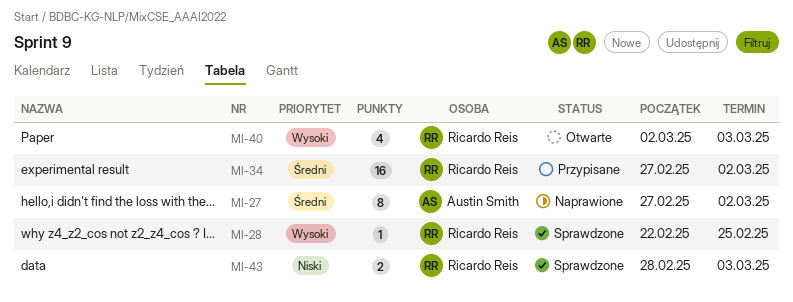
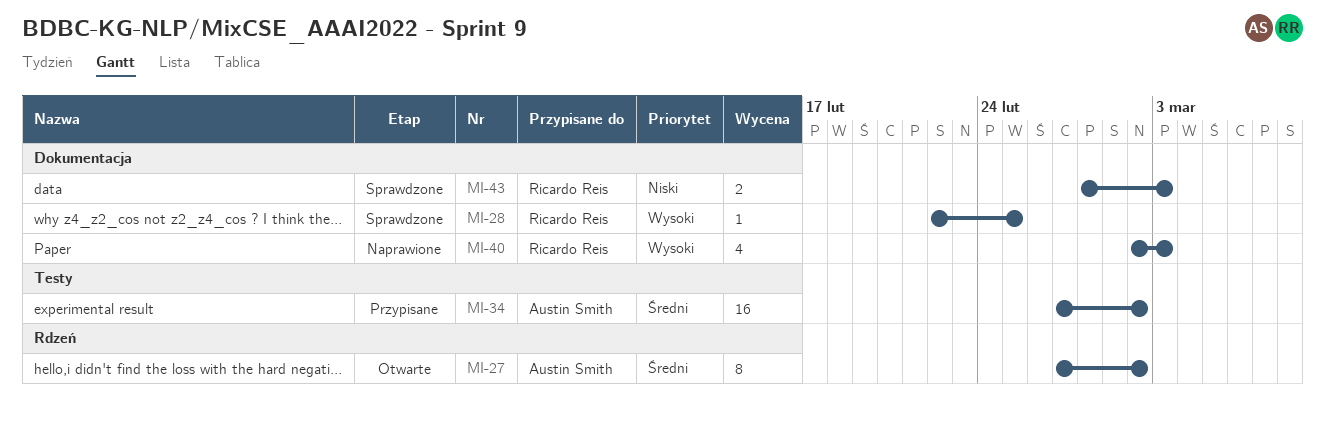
MI-27, status: Naprawione -> Otwarte
MI-34, owner: Ricardo Reis -> Austin Smith
MI-40, status: Otwarte -> Naprawione

